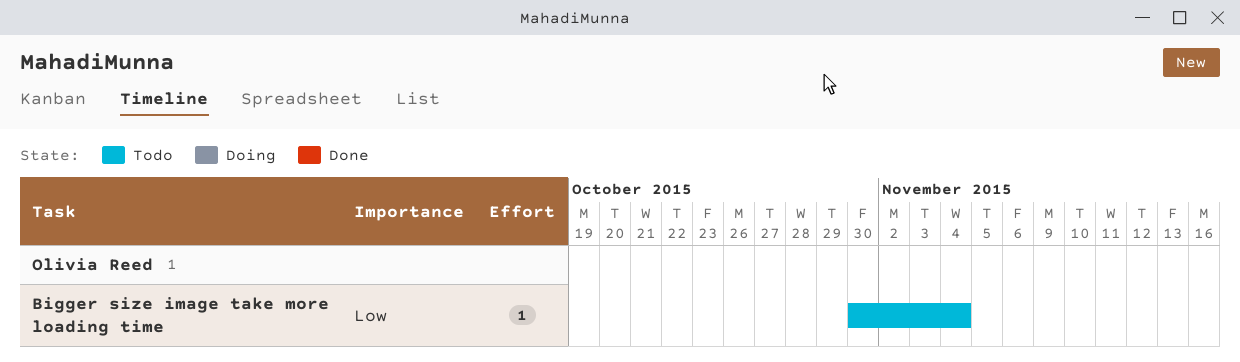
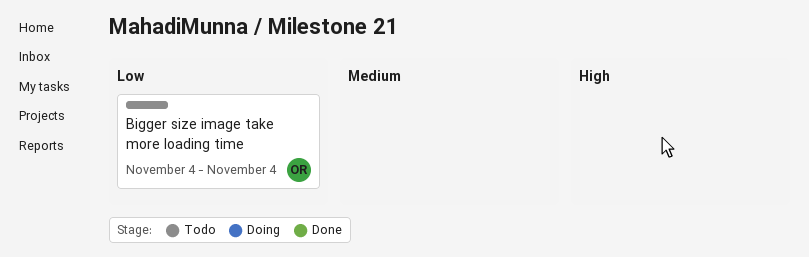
Bigger size image take more loading time, start: Oct 30 -> Nov 4

